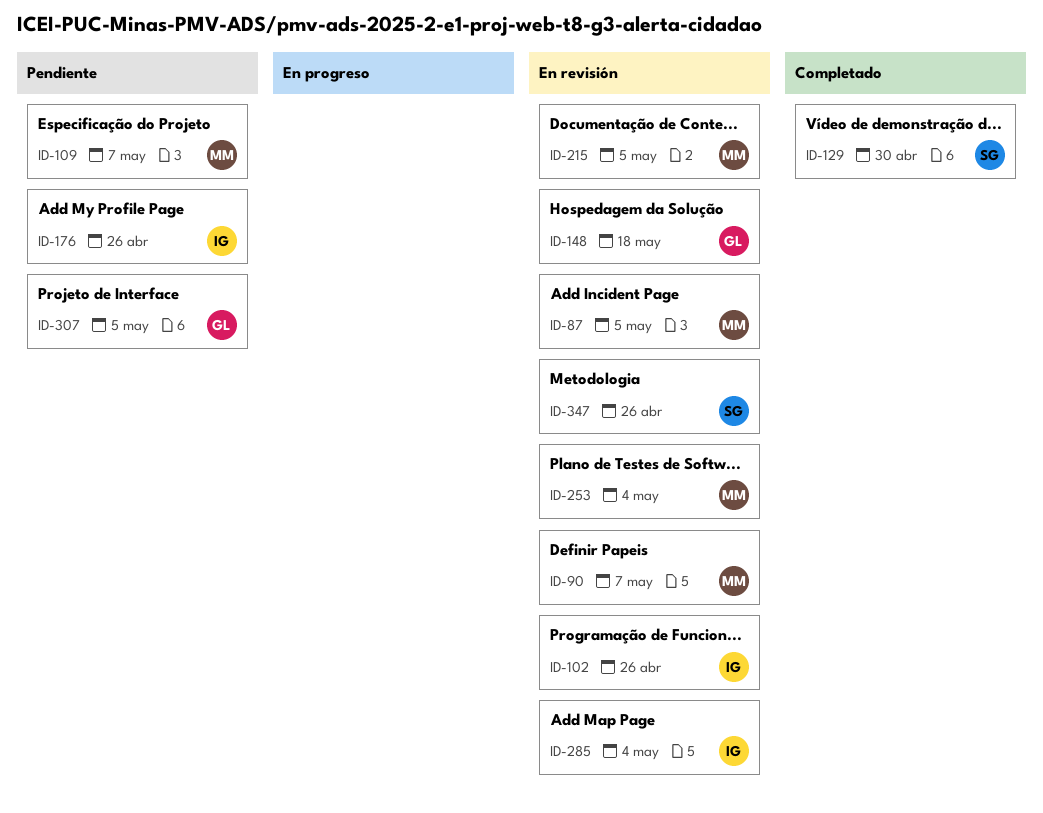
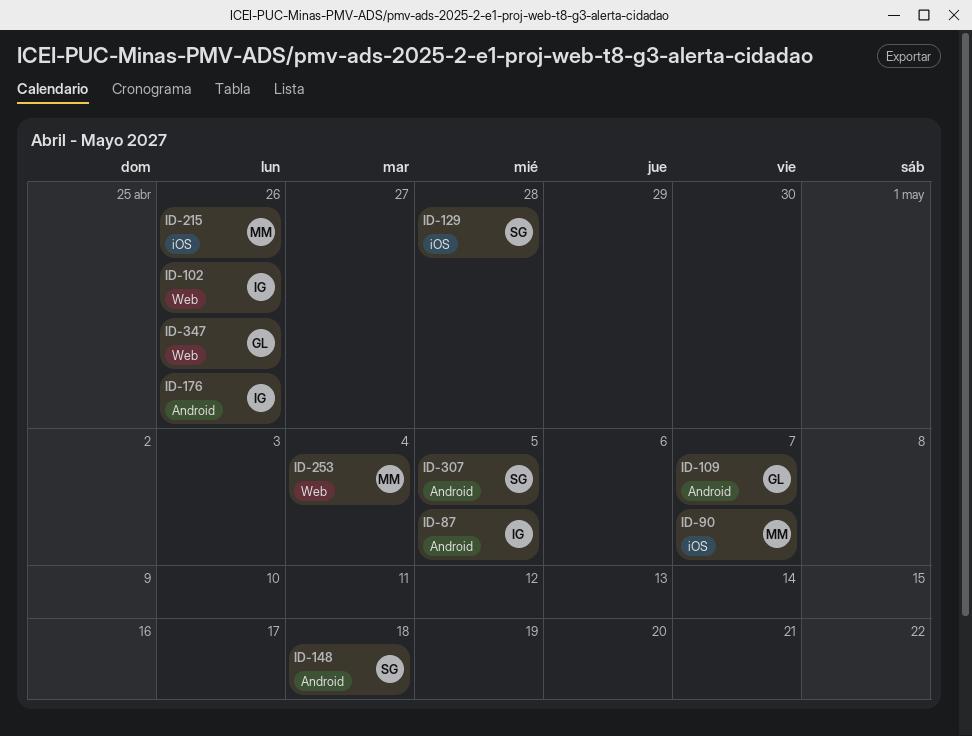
ID-87, owner: MM -> IG
ID-109, owner: MM -> GL
ID-129, due: Apr 30 -> Apr 28
ID-148, owner: GL -> SG
ID-215, due: May 5 -> Apr 26
ID-285: present -> none
ID-307, owner: GL -> SG
ID-347, owner: SG -> GL

